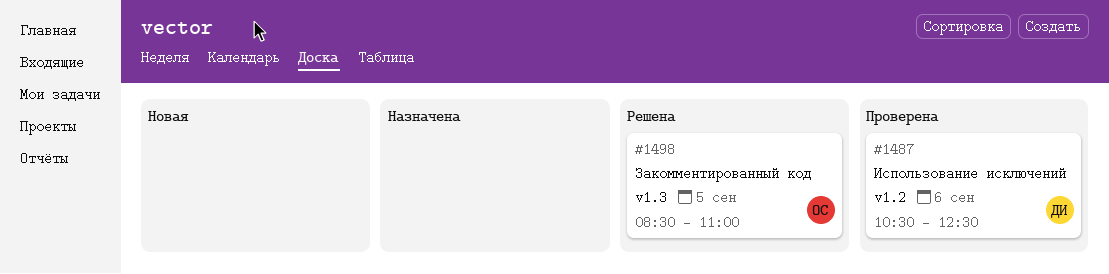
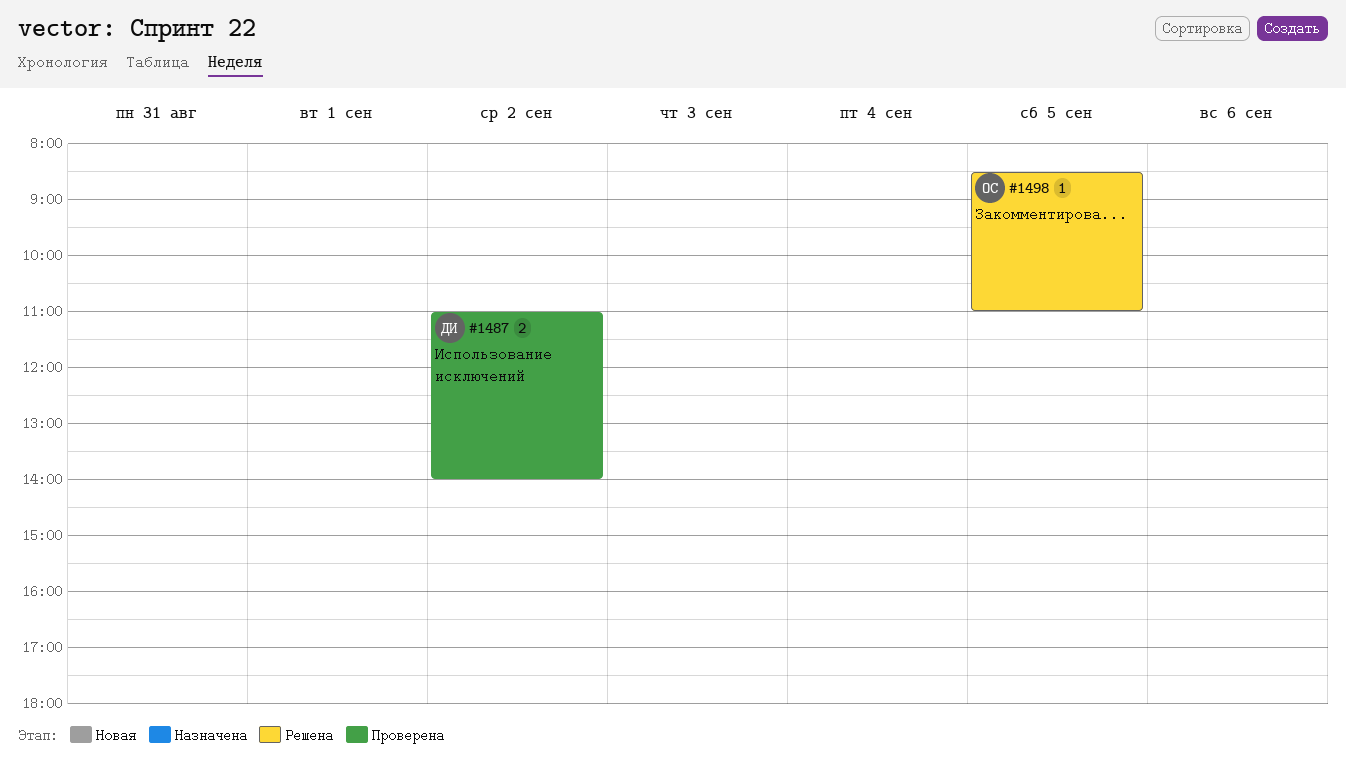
#1487, day: Sep 6 -> Sep 2
#1487, begins: 10:30 -> 11:00
#1487, ends: 12:30 -> 14:00

